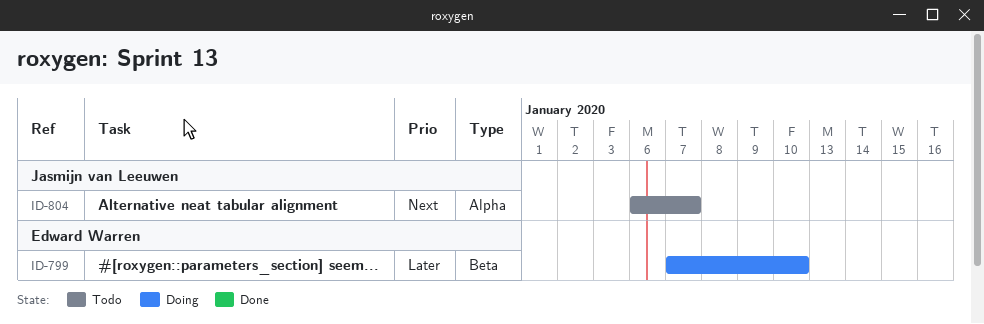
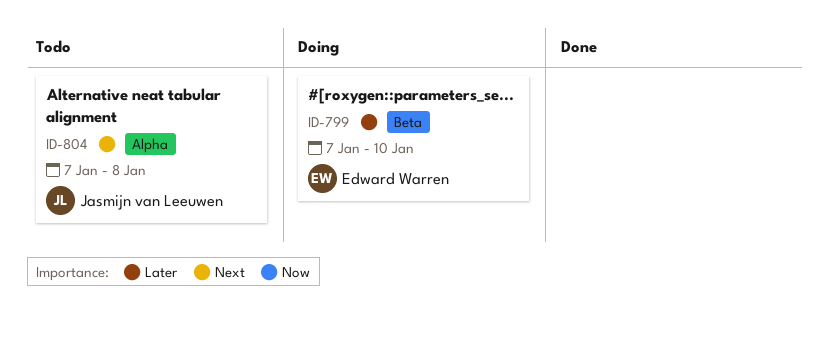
ID-804, start: Jan 6 -> Jan 7
ID-804, due: Jan 7 -> Jan 8

